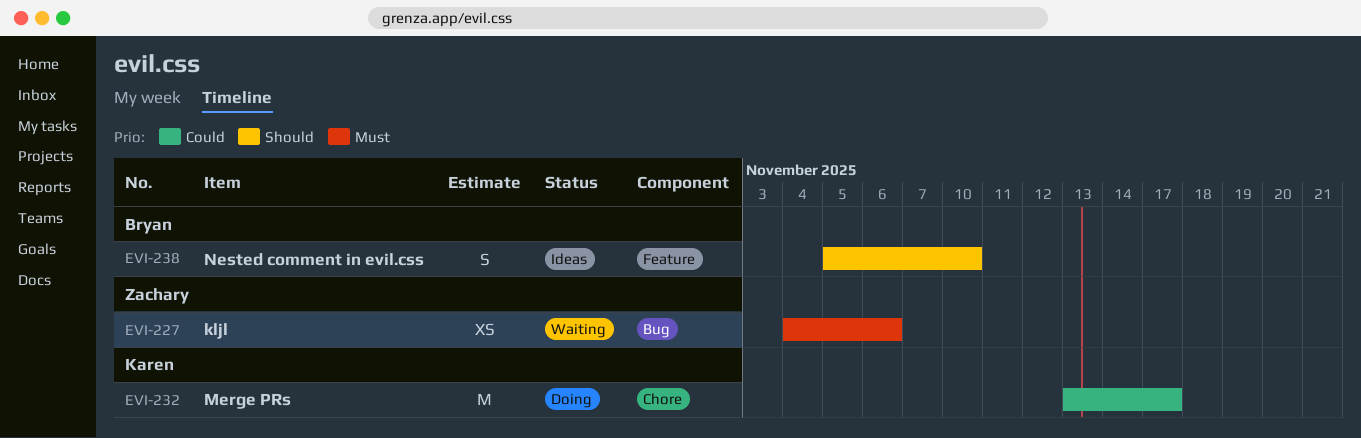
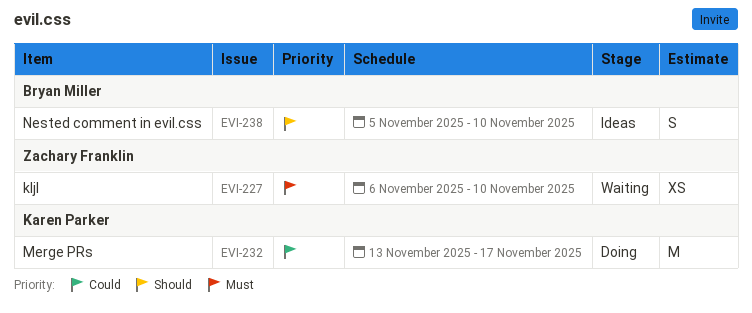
EVI-227, start: Nov 4 -> Nov 6
EVI-227, due: Nov 6 -> Nov 10

